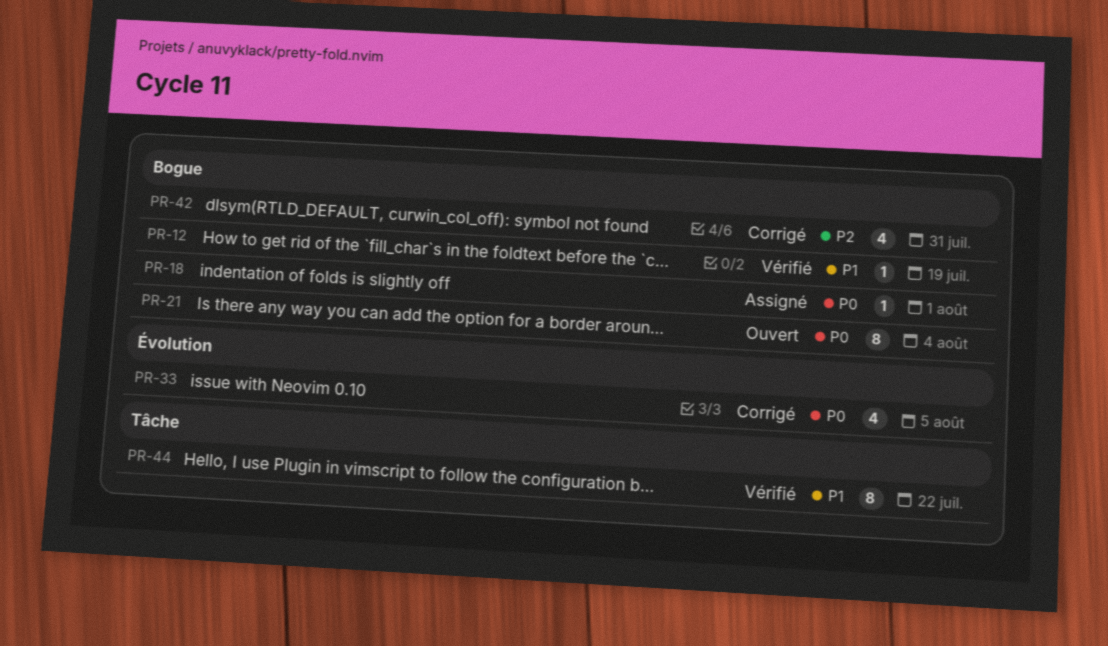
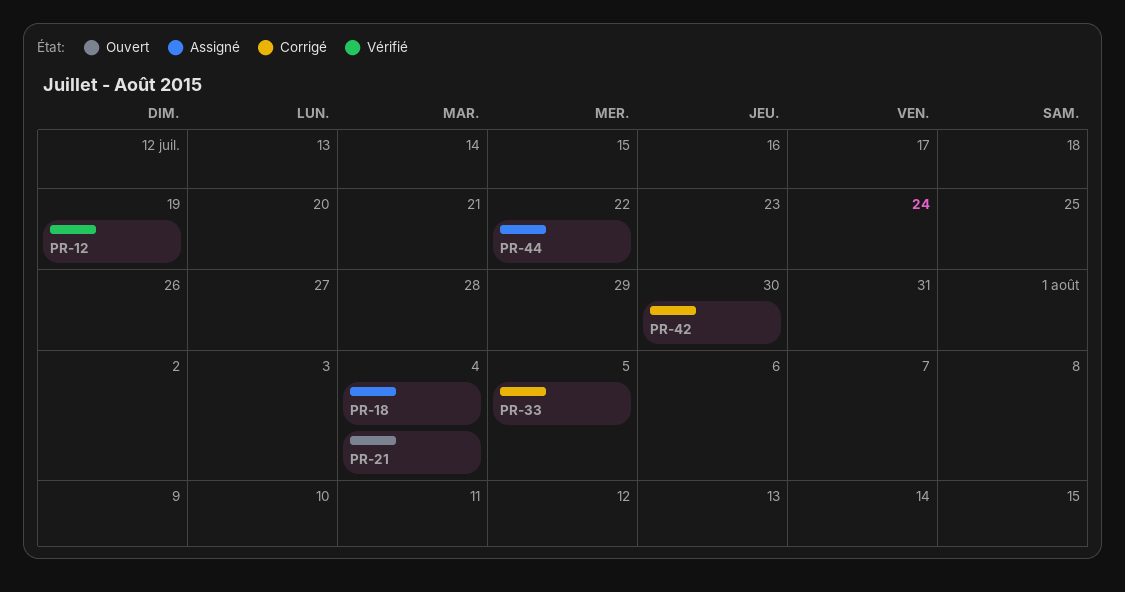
PR-18, due: Aug 1 -> Aug 4
PR-42, due: Jul 31 -> Jul 30
PR-44, status: Vérifié -> Assigné

